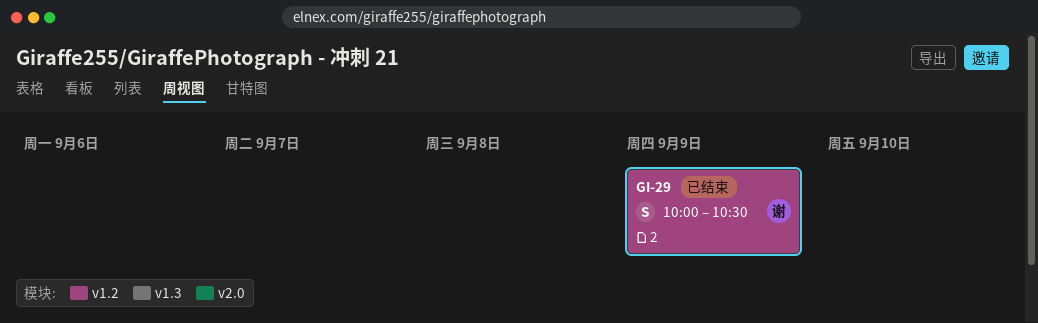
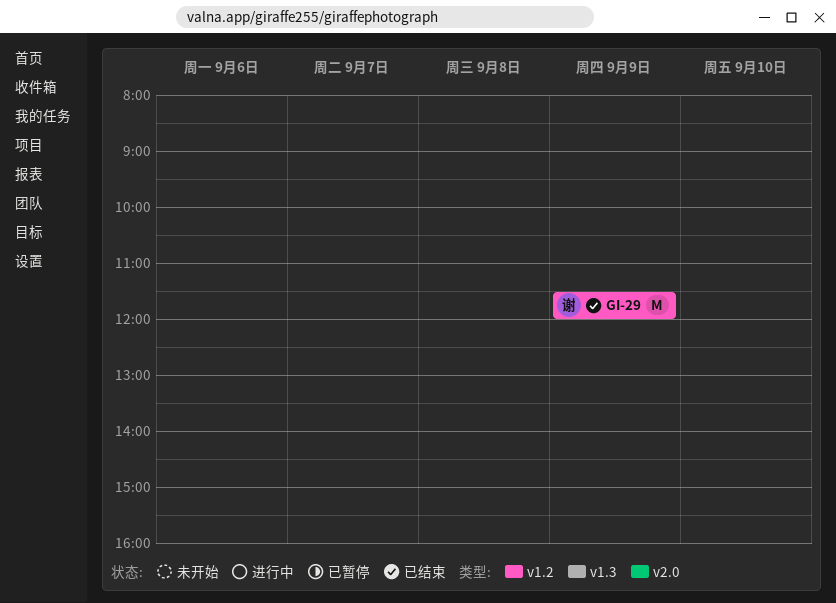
GI-29, estimate: S -> M
GI-29, begins: 10:00 -> 11:30
GI-29, ends: 10:30 -> 12:00

